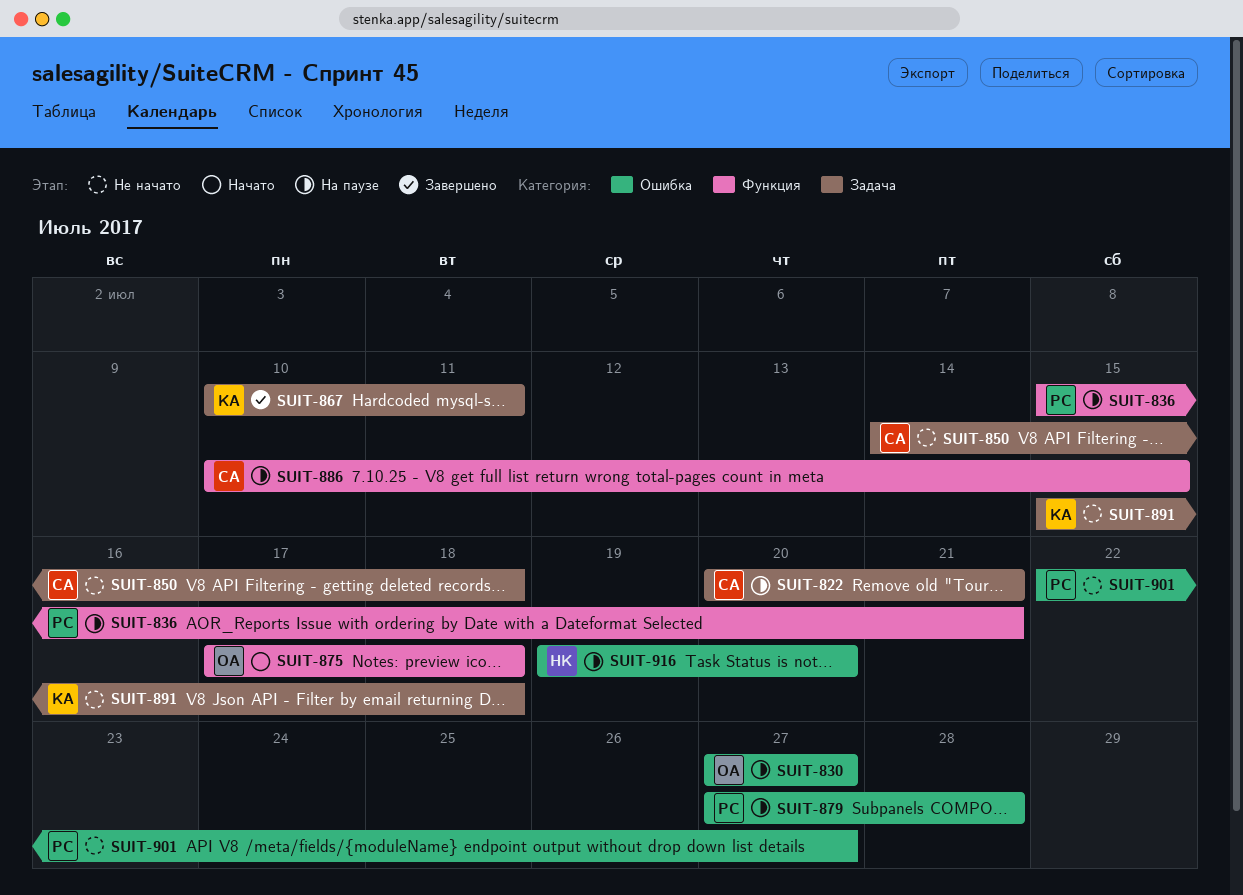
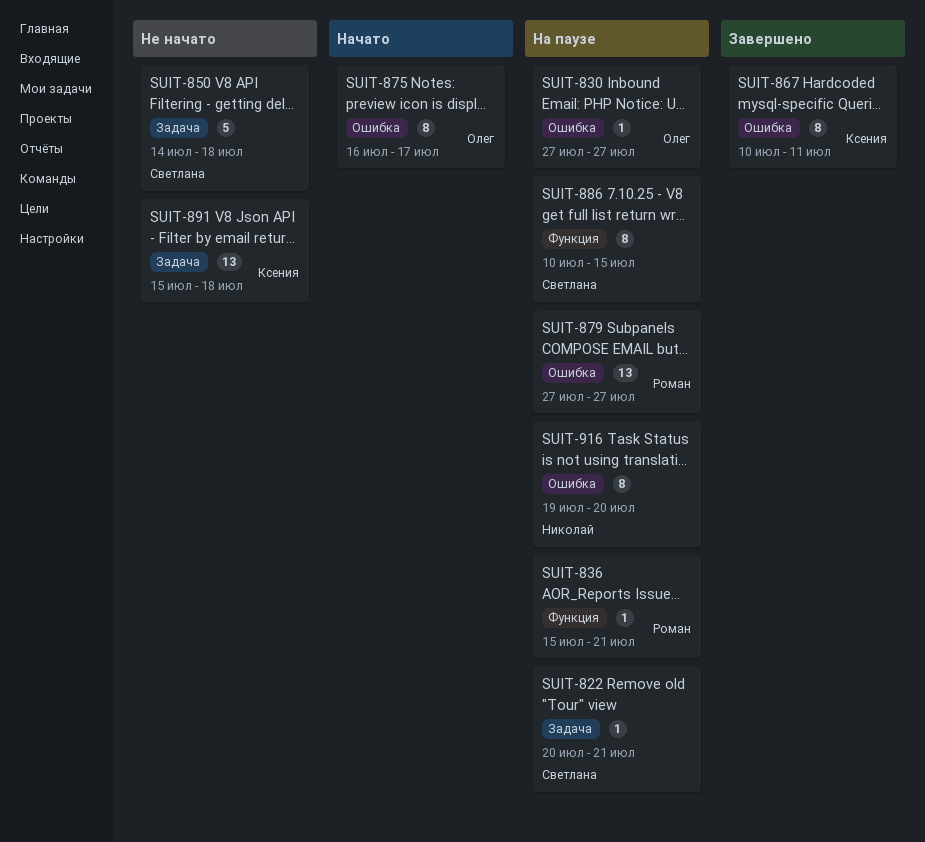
SUIT-867, label: Задача -> Ошибка
SUIT-875, label: Функция -> Ошибка
SUIT-875, start: Jul 17 -> Jul 16
SUIT-875, due: Jul 18 -> Jul 17
SUIT-879, due: Jul 28 -> Jul 27
SUIT-901: present -> none

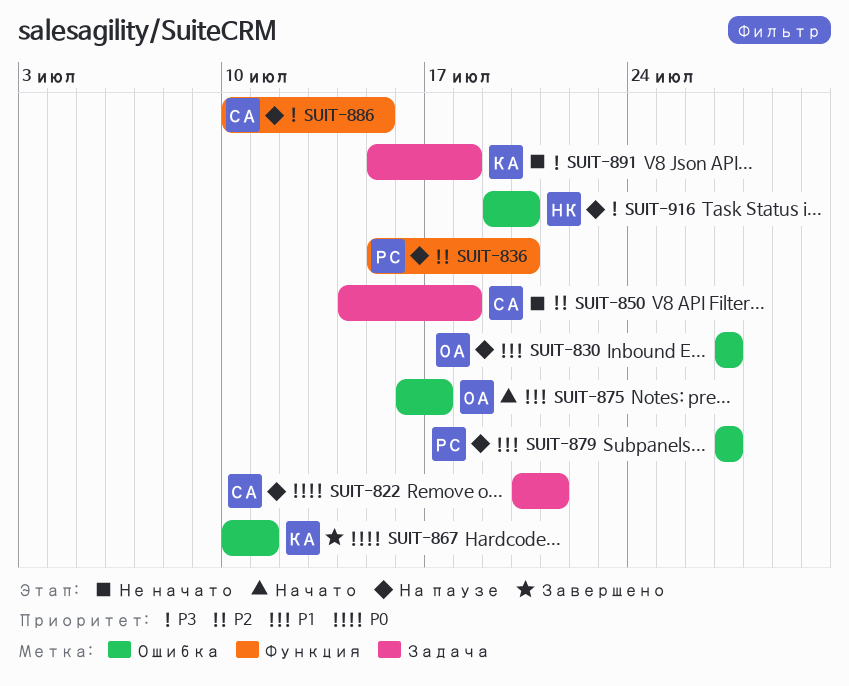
SUIT-836, due: Jul 21 -> Jul 20

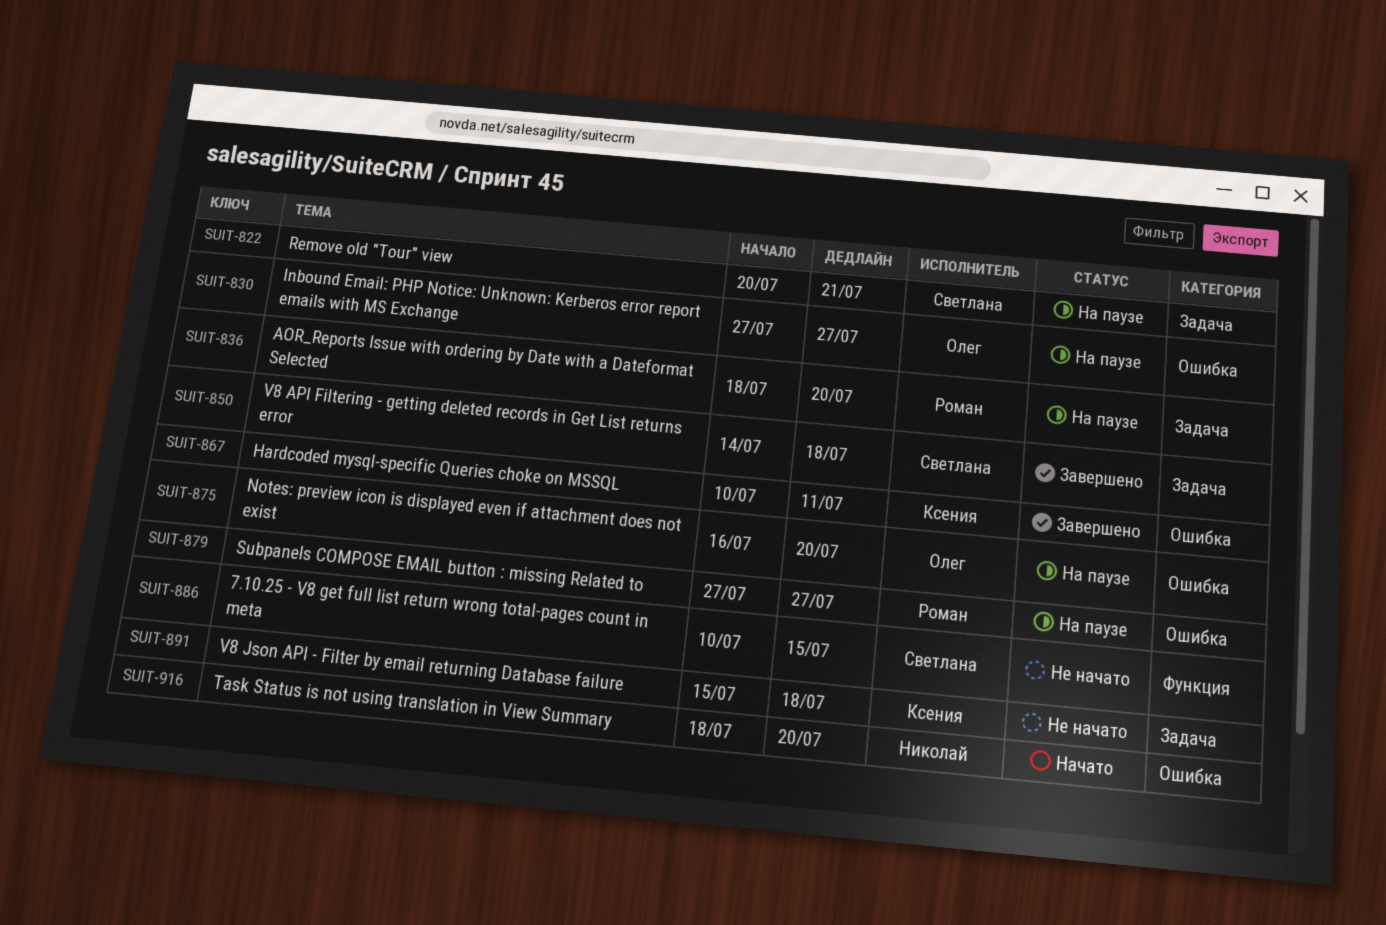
SUIT-836, label: Функция -> Задача
SUIT-836, start: Jul 15 -> Jul 18
SUIT-850, status: Не начато -> Завершено
SUIT-875, status: Начато -> На паузе
SUIT-875, due: Jul 17 -> Jul 20
SUIT-886, status: На паузе -> Не начато
SUIT-916, status: На паузе -> Начато
SUIT-916, start: Jul 19 -> Jul 18

